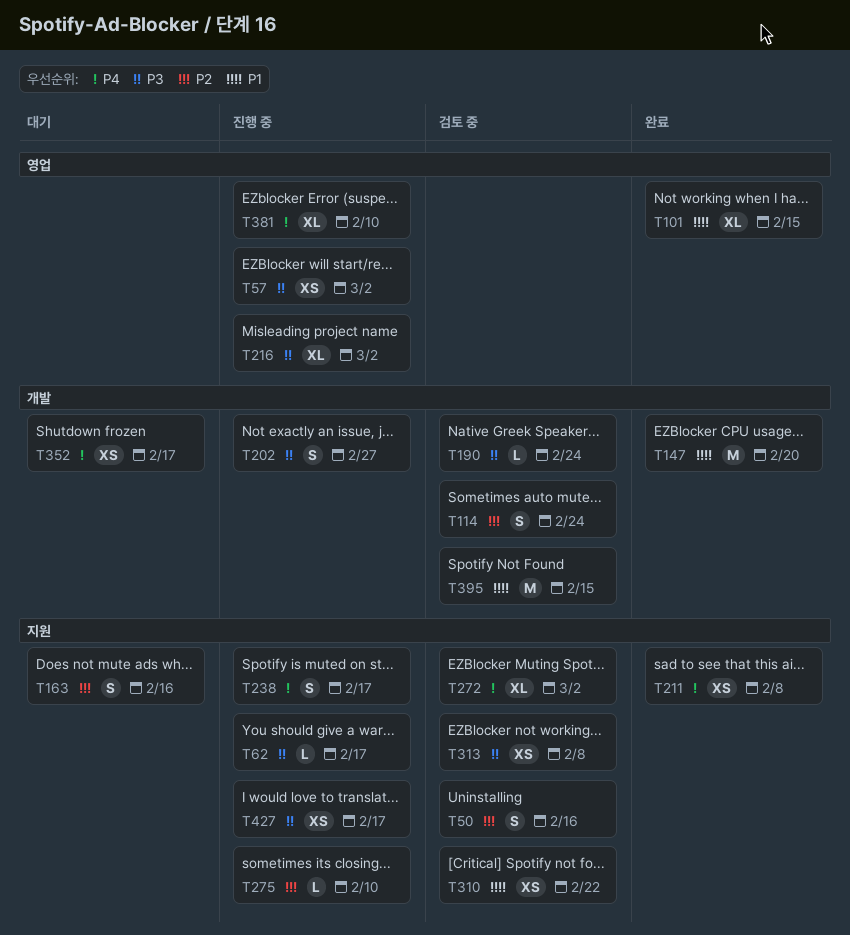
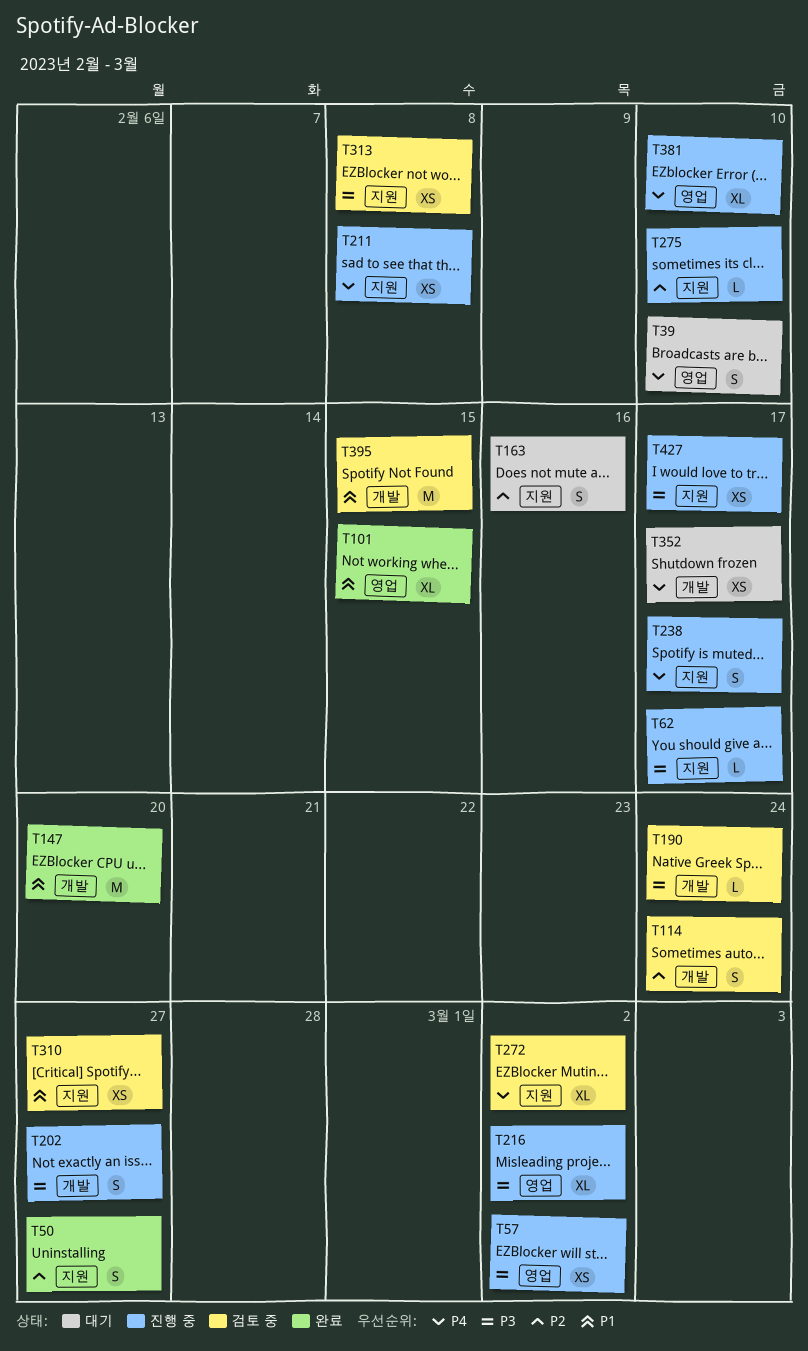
T39: none -> present
T50, status: 검토 중 -> 완료
T50, due: Feb 16 -> Feb 27
T211, status: 완료 -> 진행 중
T310, due: Feb 22 -> Feb 27

